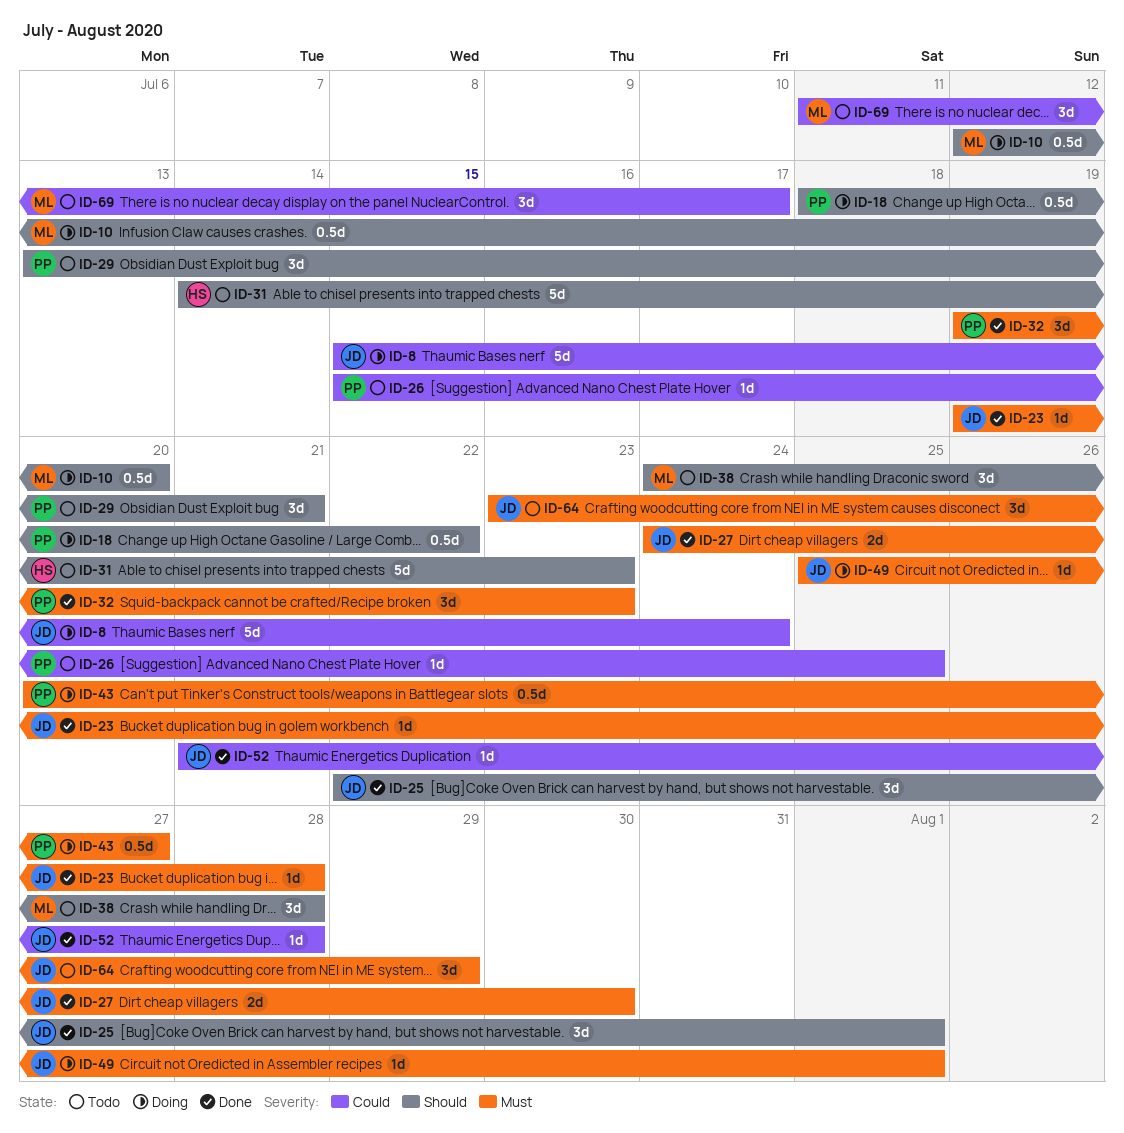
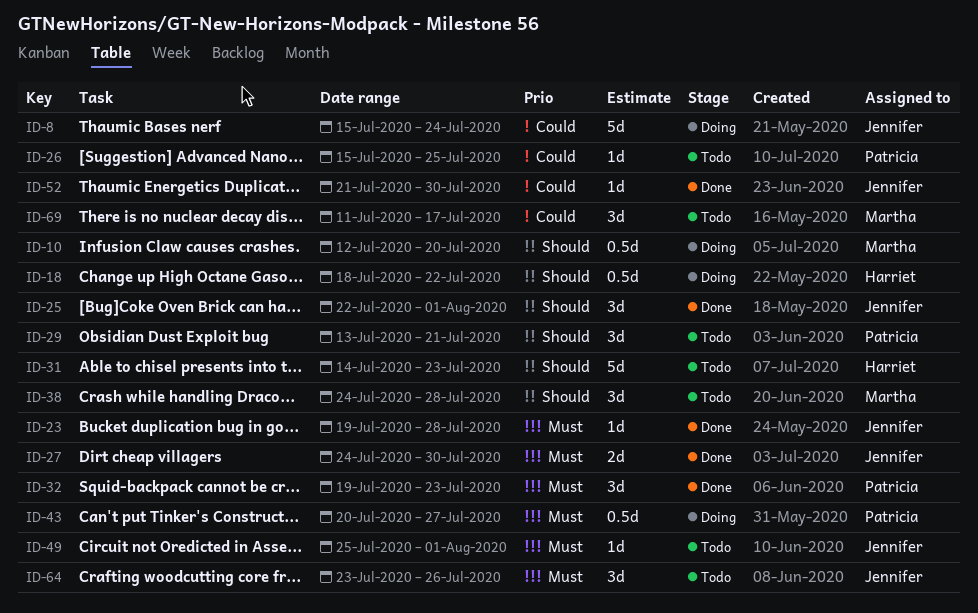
ID-18, owner: Patricia -> Harriet
ID-49, status: Doing -> Todo
ID-52, due: Jul 28 -> Jul 30
ID-64, due: Jul 29 -> Jul 26

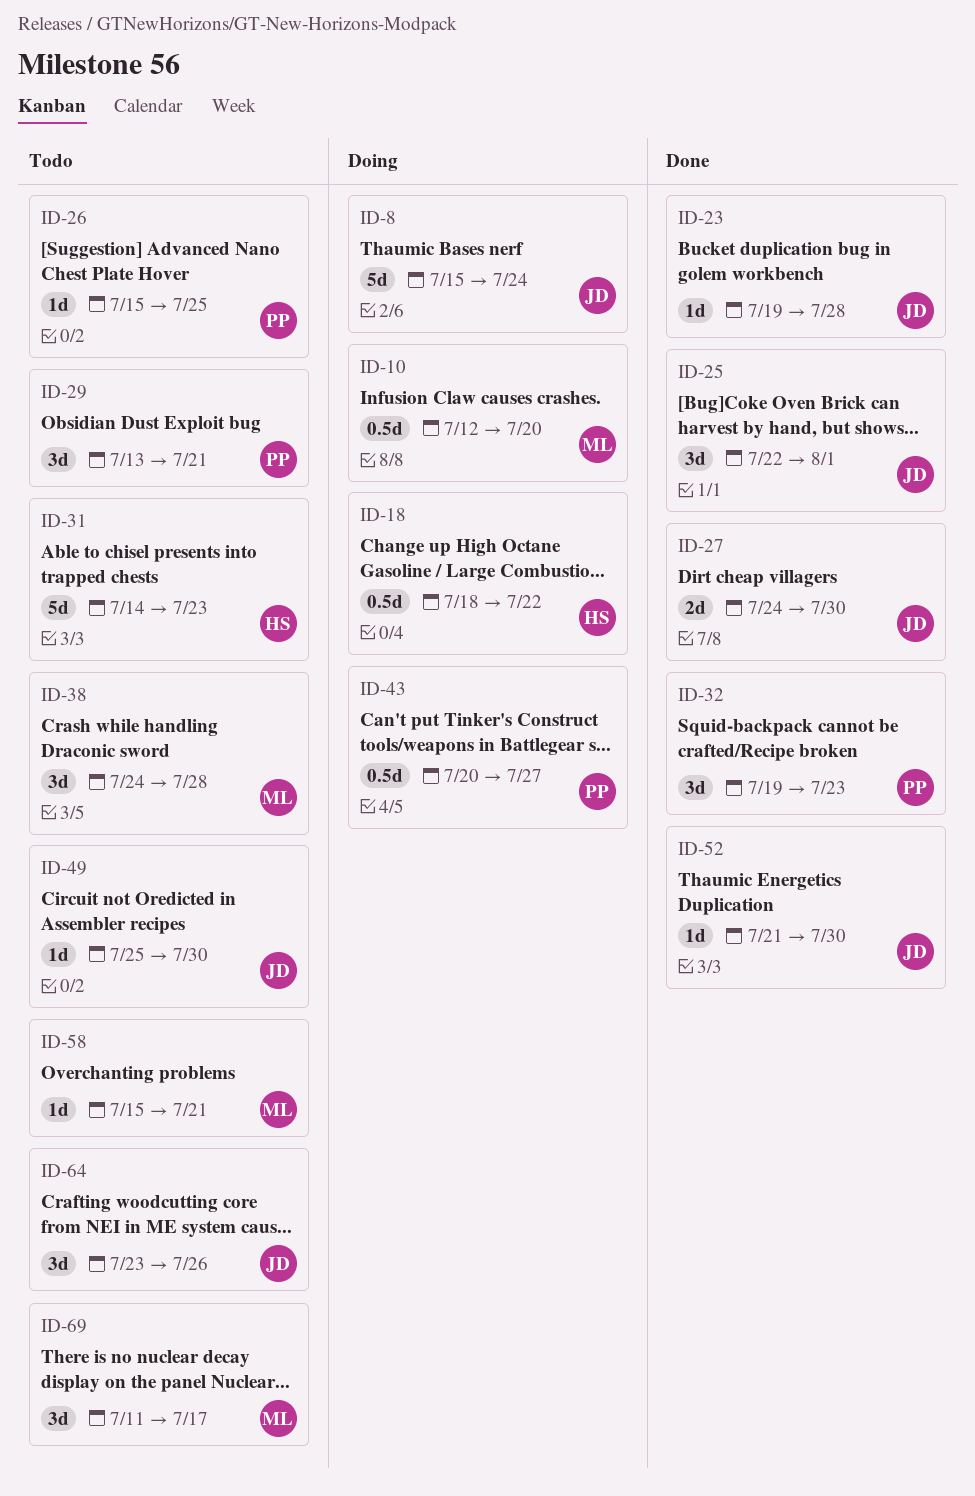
ID-49, due: Aug 1 -> Jul 30
ID-58: none -> present

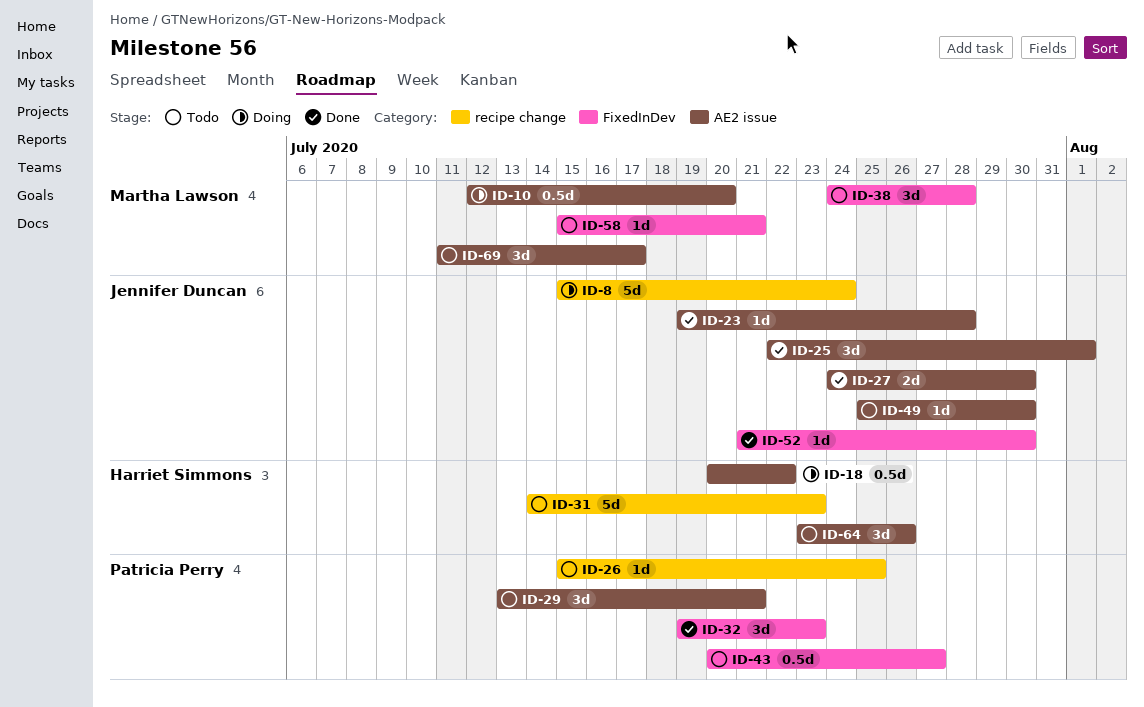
ID-18, start: Jul 18 -> Jul 20
ID-43, status: Doing -> Todo
ID-64, owner: Jennifer Duncan -> Harriet Simmons

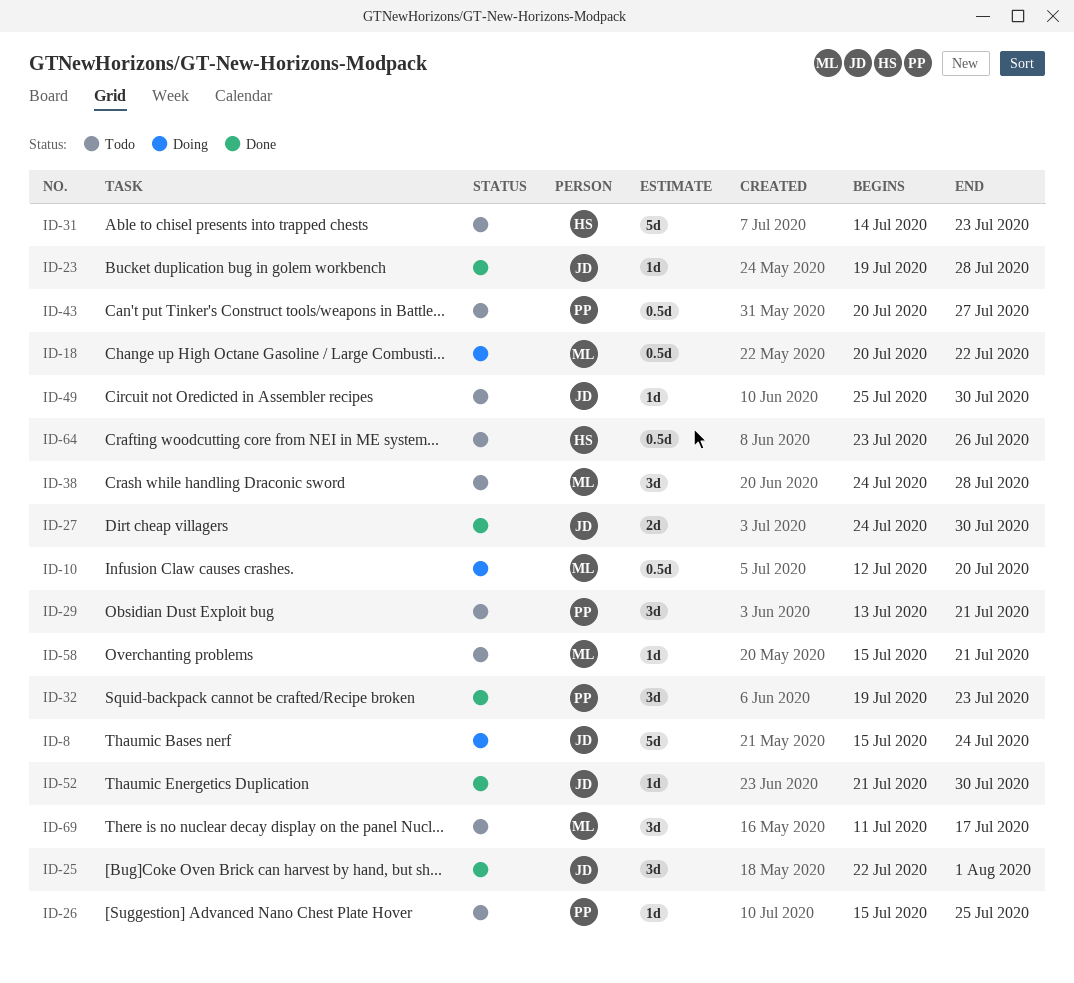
ID-18, owner: Harriet Simmons -> Martha Lawson
ID-64, estimate: 3d -> 0.5d

